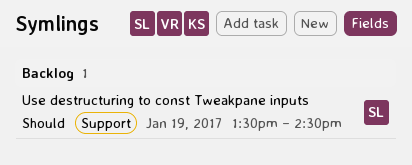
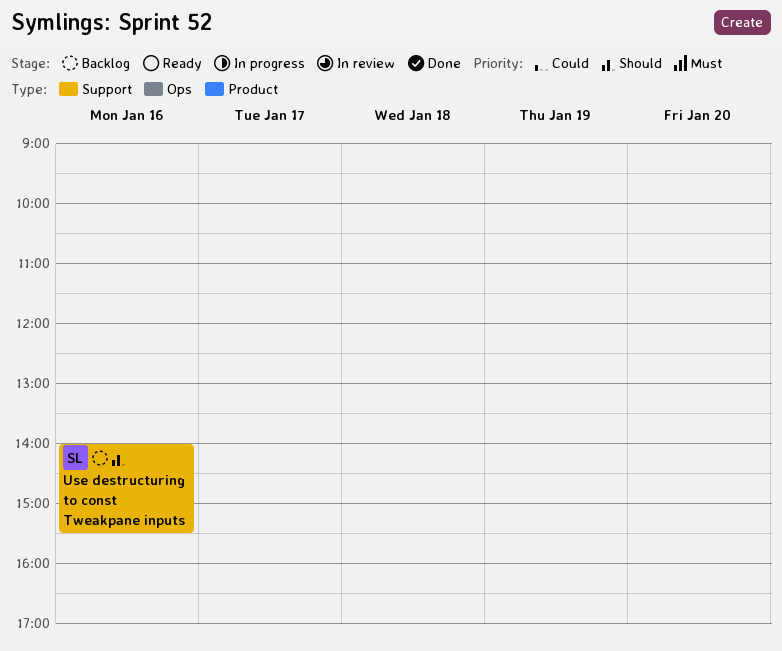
Use destructuring to const Tweakpane inputs, day: Jan 19 -> Jan 16
Use destructuring to const Tweakpane inputs, begins: 13:30 -> 14:00
Use destructuring to const Tweakpane inputs, ends: 14:30 -> 15:30

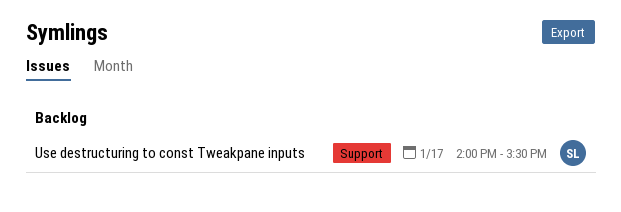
Use destructuring to const Tweakpane inputs, day: Jan 16 -> Jan 17

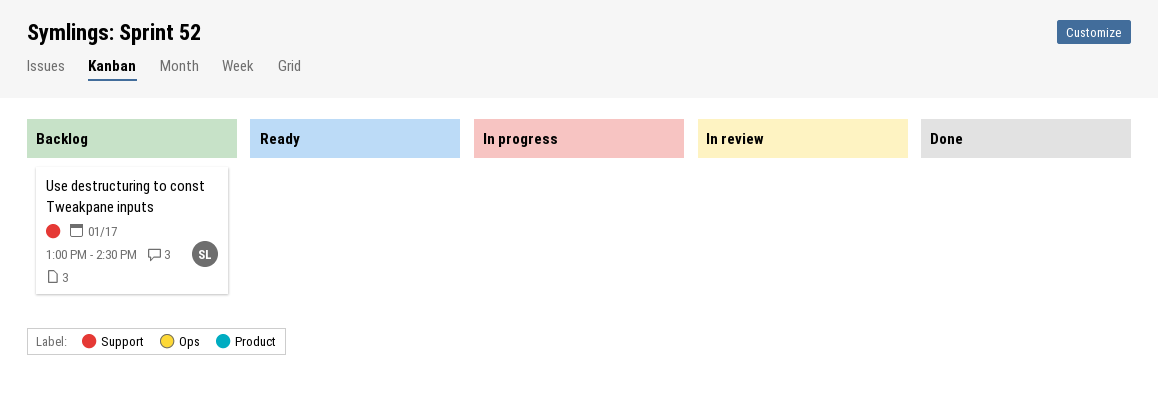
Use destructuring to const Tweakpane inputs, begins: 14:00 -> 13:00
Use destructuring to const Tweakpane inputs, ends: 15:30 -> 14:30

